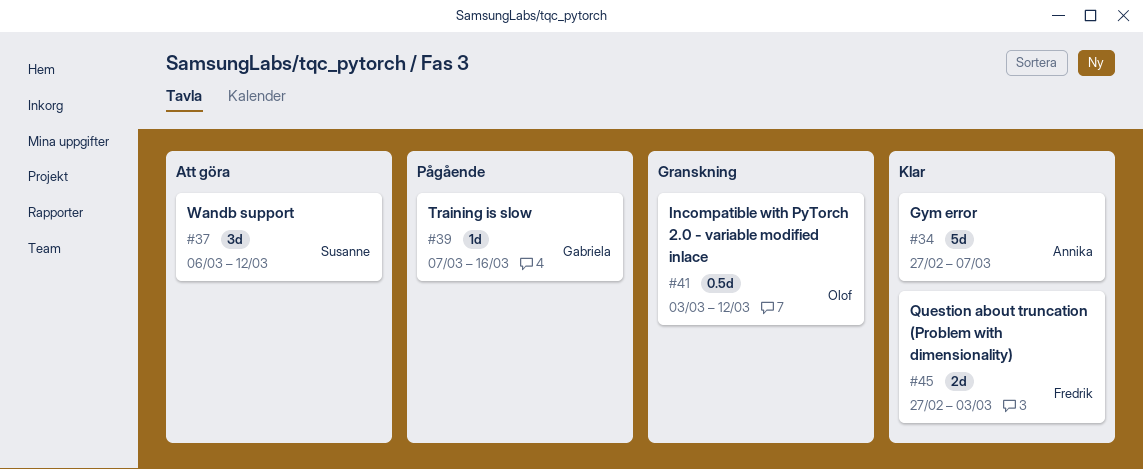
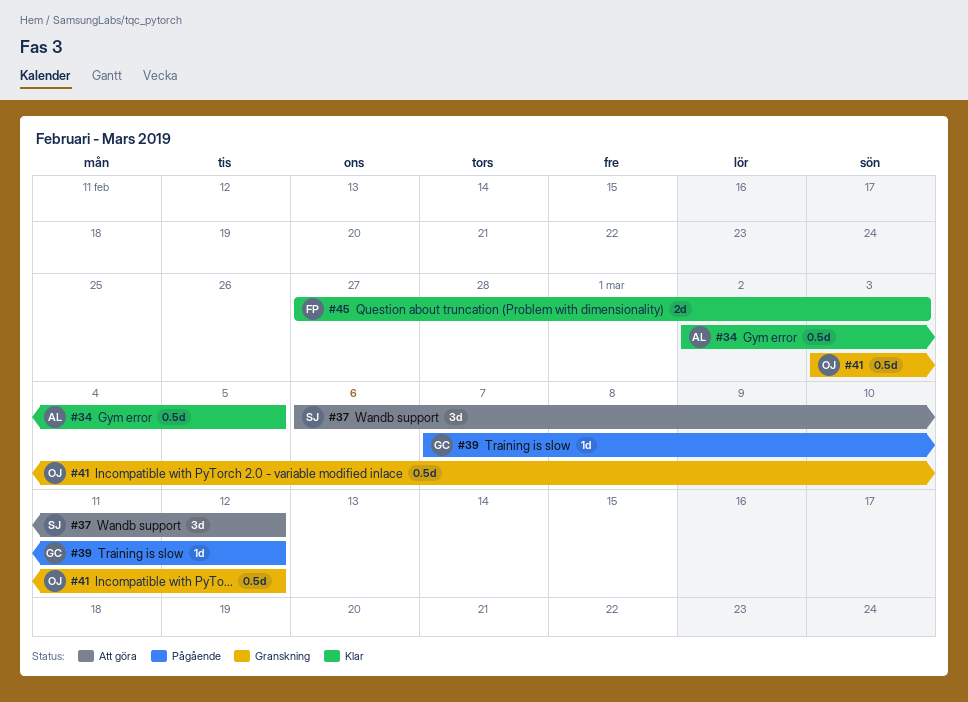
#34, estimate: 5d -> 0.5d
#34, start: Feb 27 -> Mar 2
#34, due: Mar 7 -> Mar 5
#39, due: Mar 16 -> Mar 12

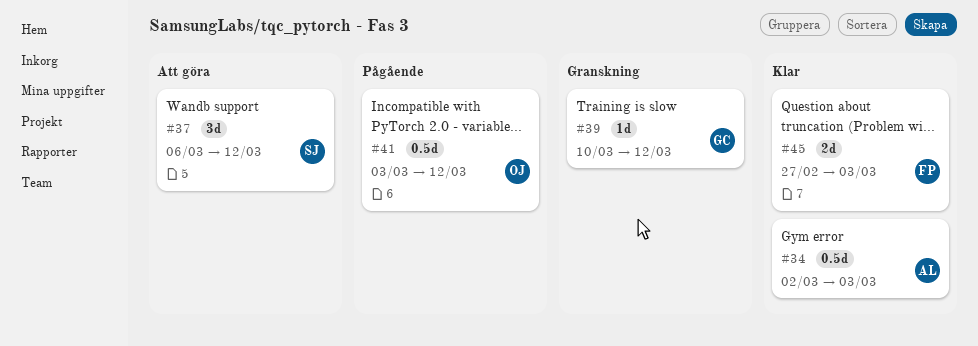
#34, due: Mar 5 -> Mar 3
#39, status: Pågående -> Granskning
#39, start: Mar 7 -> Mar 10
#41, status: Granskning -> Pågående

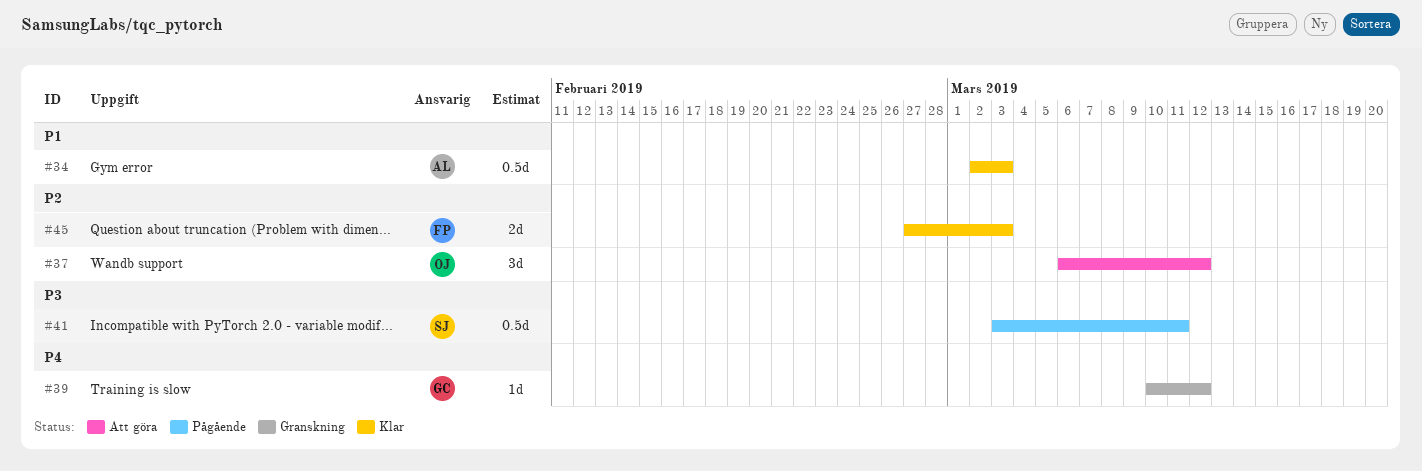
#37, owner: SJ -> OJ
#41, owner: OJ -> SJ
#41, due: Mar 12 -> Mar 11

